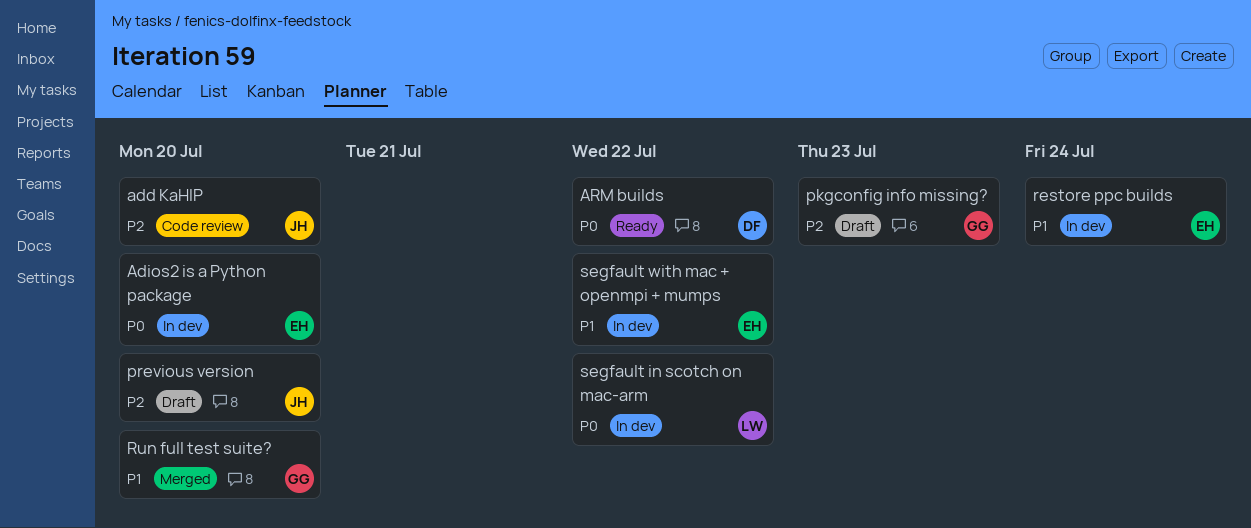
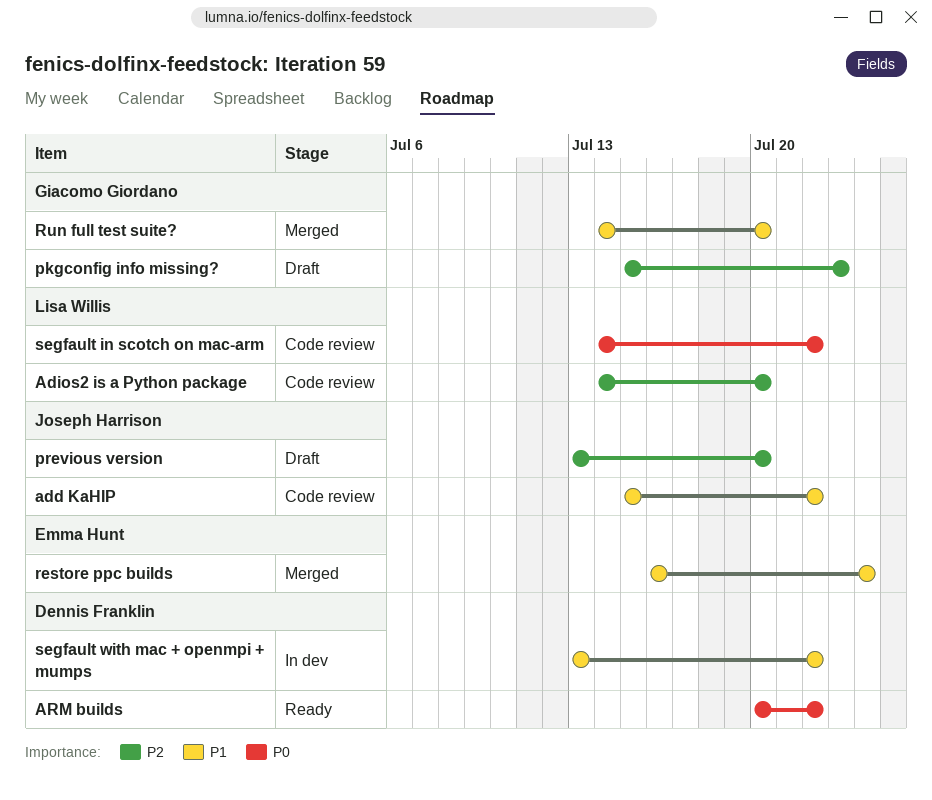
add KaHIP, priority: P2 -> P1
add KaHIP, due: Jul 20 -> Jul 22
Adios2 is a Python package, status: In dev -> Code review
Adios2 is a Python package, owner: Emma Hunt -> Lisa Willis
Adios2 is a Python package, priority: P0 -> P2
restore ppc builds, status: In dev -> Merged
segfault in scotch on mac-arm, status: In dev -> Code review
segfault with mac + openmpi + mumps, owner: Emma Hunt -> Dennis Franklin

